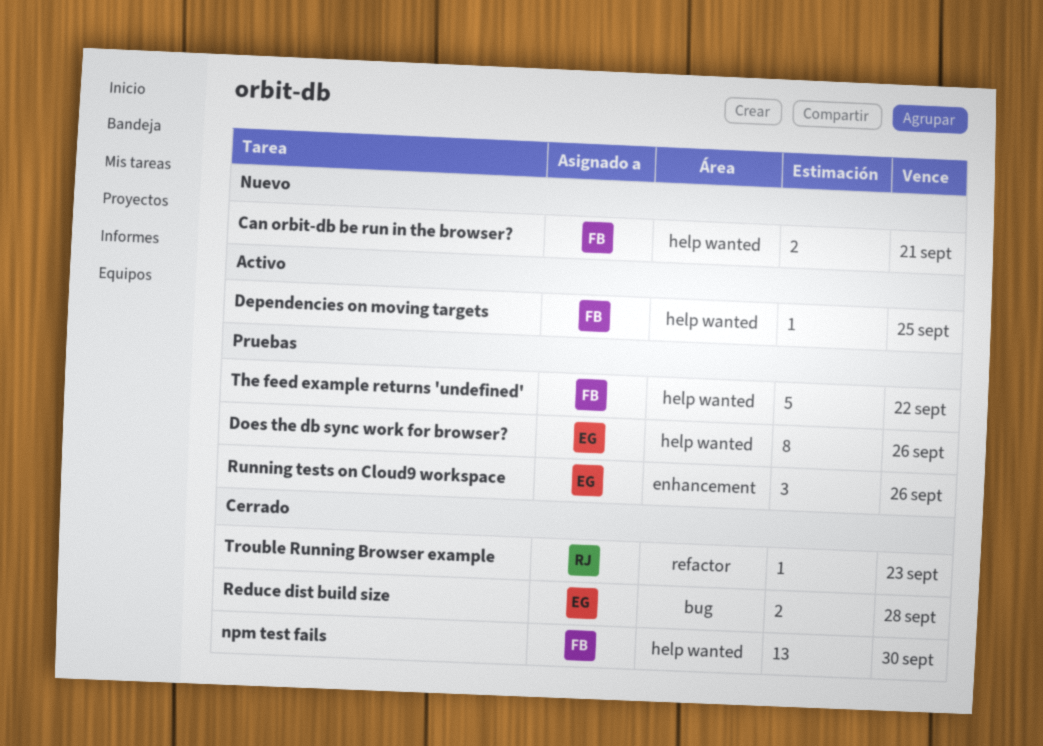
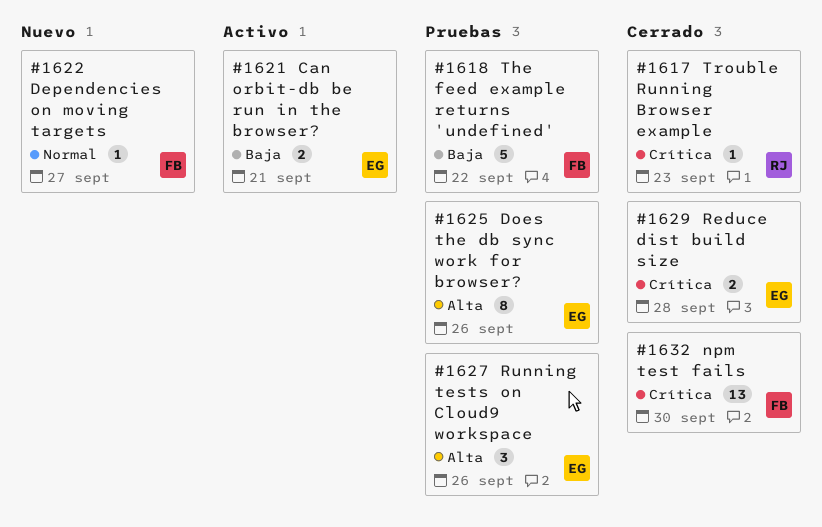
Can orbit-db be run in the browser?, status: Nuevo -> Activo
Can orbit-db be run in the browser?, owner: FB -> EG
Dependencies on moving targets, status: Activo -> Nuevo
Dependencies on moving targets, due: Sep 25 -> Sep 27

